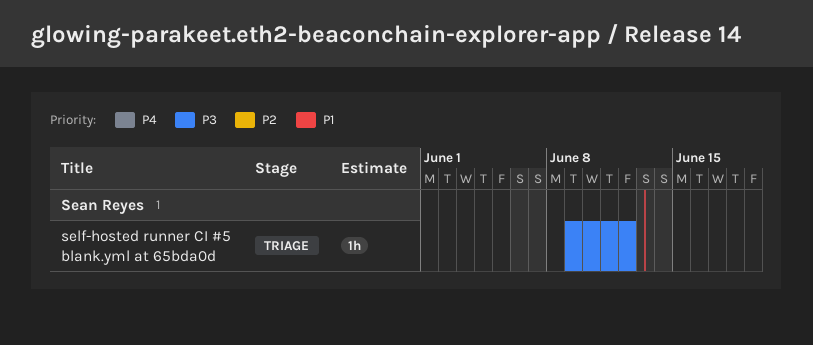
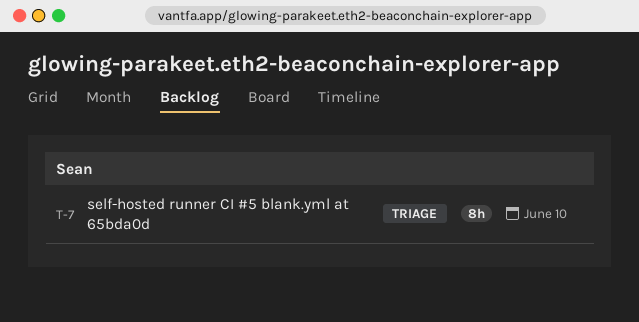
self-hosted runner CI #5 blank.yml at 65bda0d, estimate: 1h -> 8h
self-hosted runner CI #5 blank.yml at 65bda0d, due: Jun 12 -> Jun 10

